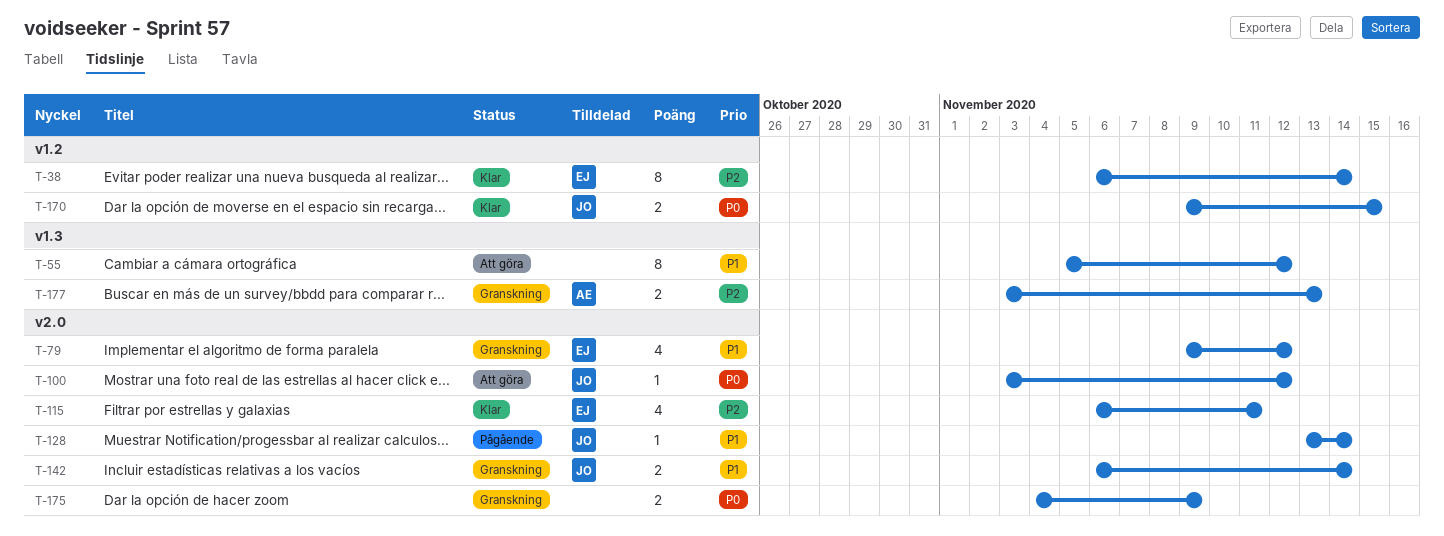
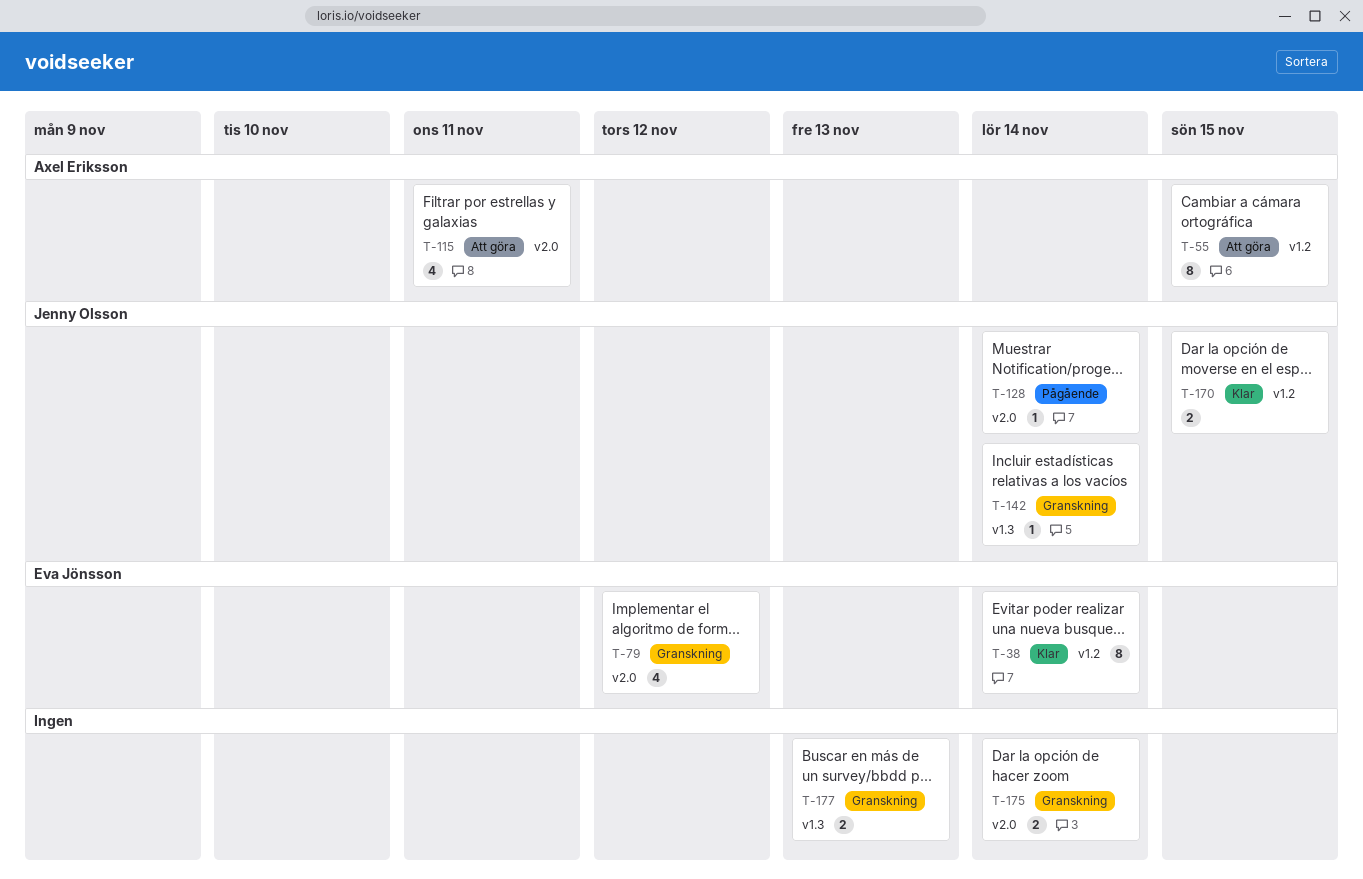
T-55, owner: none -> Axel Eriksson
T-55, label: v1.3 -> v1.2
T-55, due: Nov 12 -> Nov 15
T-100: present -> none
T-115, status: Klar -> Att göra
T-115, owner: Eva Jönsson -> Axel Eriksson
T-142, label: v2.0 -> v1.3
T-142, estimate: 2 -> 1
T-175, due: Nov 9 -> Nov 14
T-177, owner: Axel Eriksson -> none

